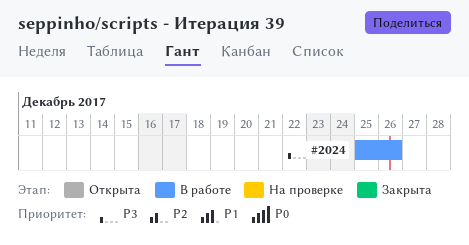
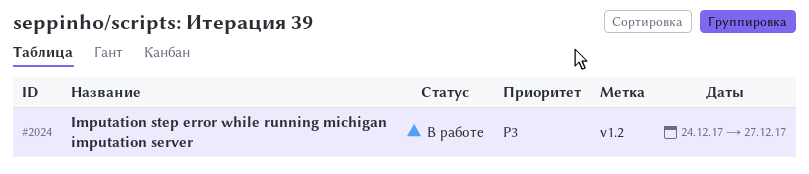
#2024, start: Dec 25 -> Dec 24
#2024, due: Dec 26 -> Dec 27

